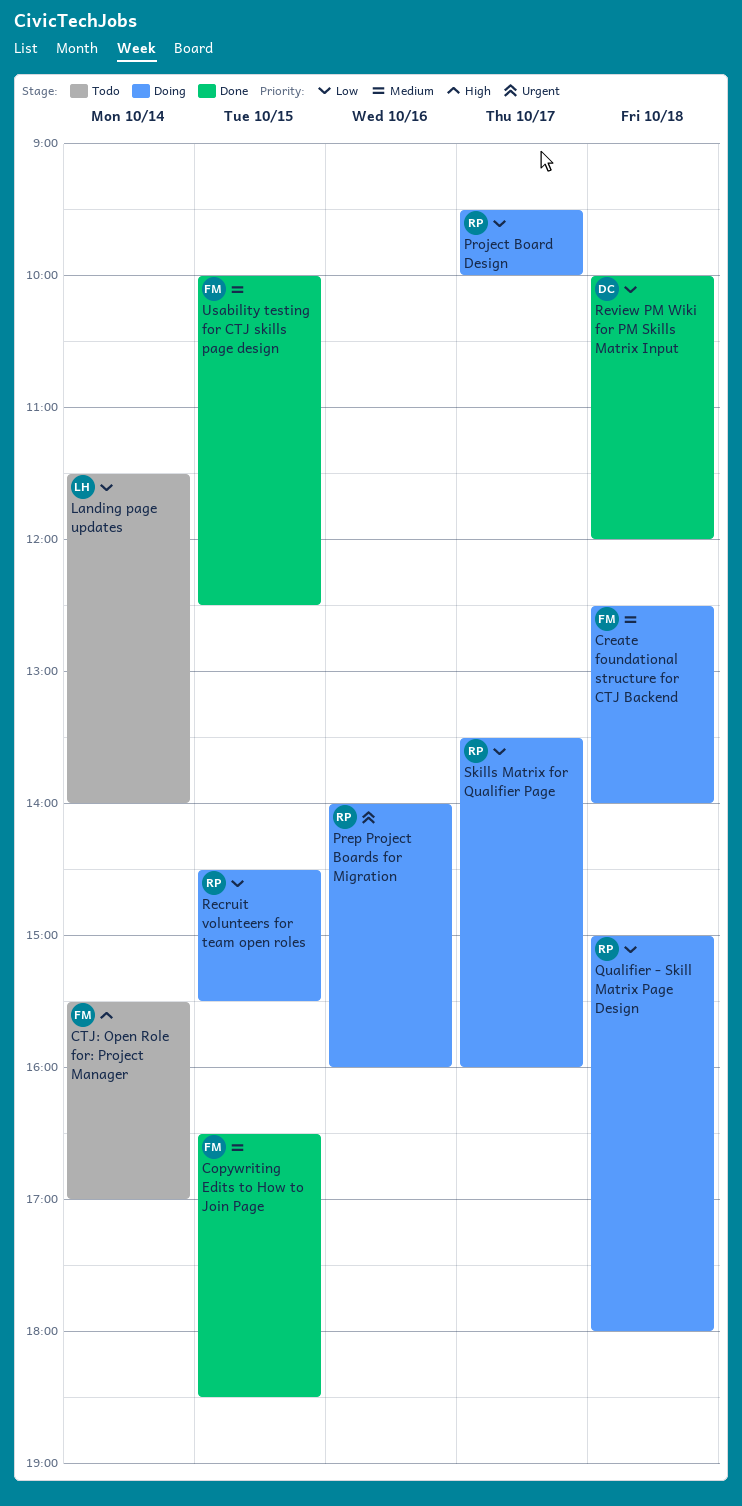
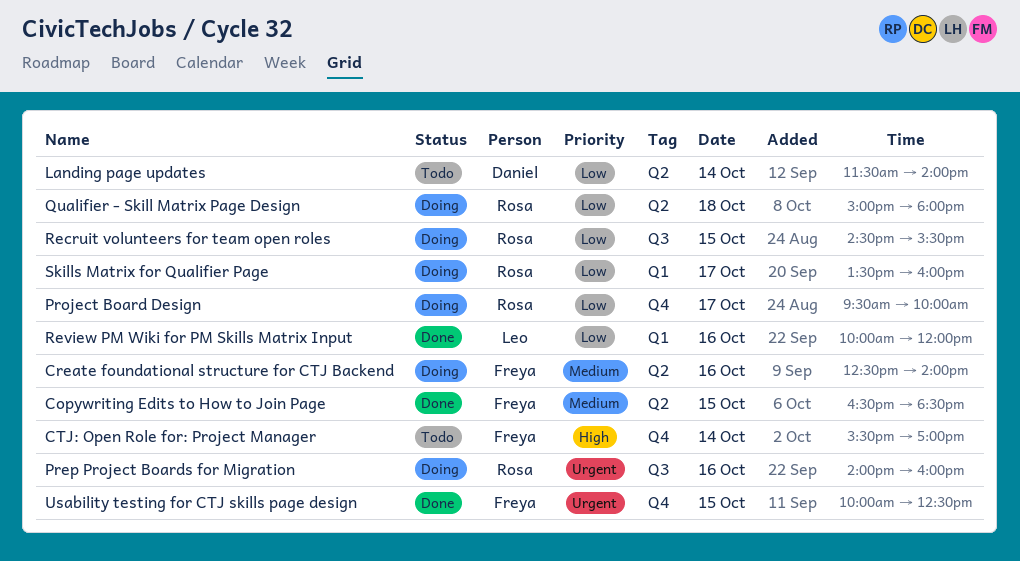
Create foundational structure for CTJ Backend, day: Oct 18 -> Oct 16
Landing page updates, owner: Leo -> Daniel
Review PM Wiki for PM Skills Matrix Input, owner: Daniel -> Leo
Review PM Wiki for PM Skills Matrix Input, day: Oct 18 -> Oct 16
Usability testing for CTJ skills page design, priority: Medium -> Urgent

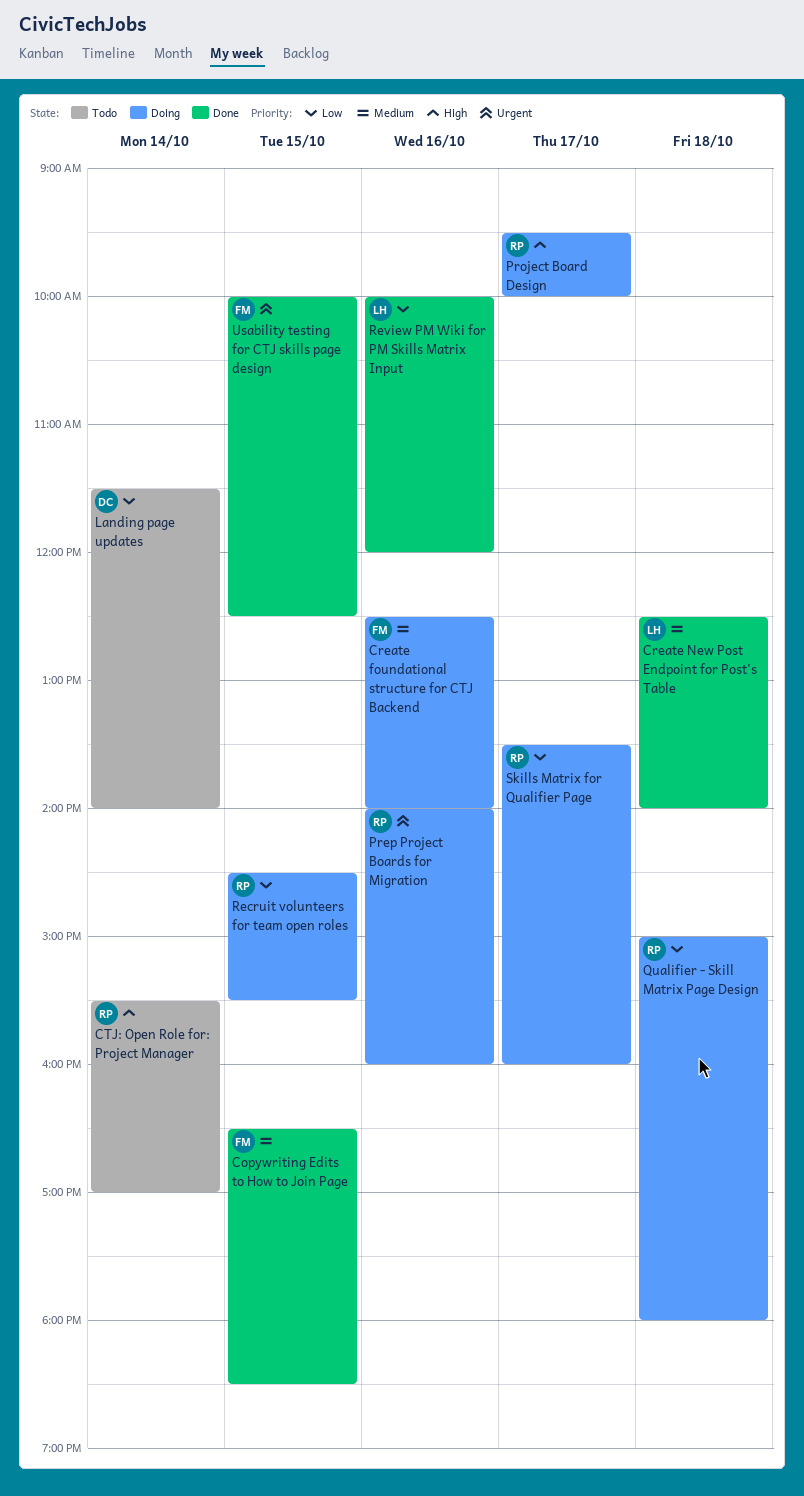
Create New Post Endpoint for Post's Table: none -> present
CTJ: Open Role for: Project Manager, owner: Freya -> Rosa
Project Board Design, priority: Low -> High

